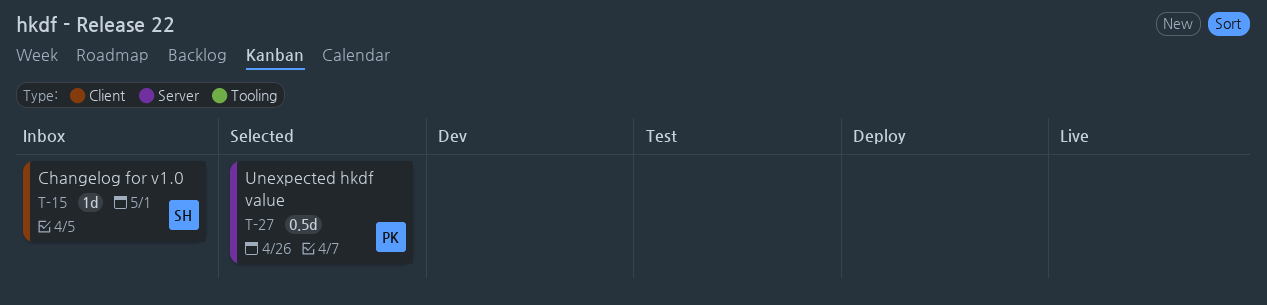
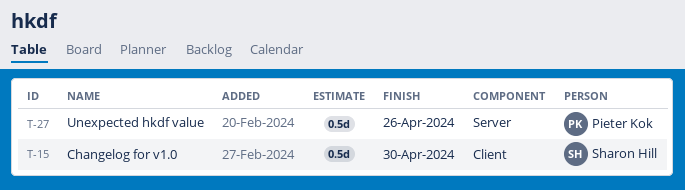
T-15, estimate: 1d -> 0.5d
T-15, due: May 1 -> Apr 30

